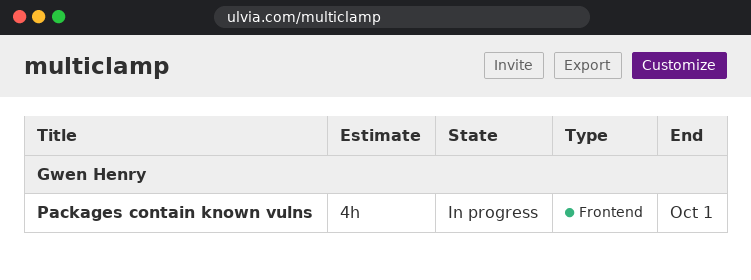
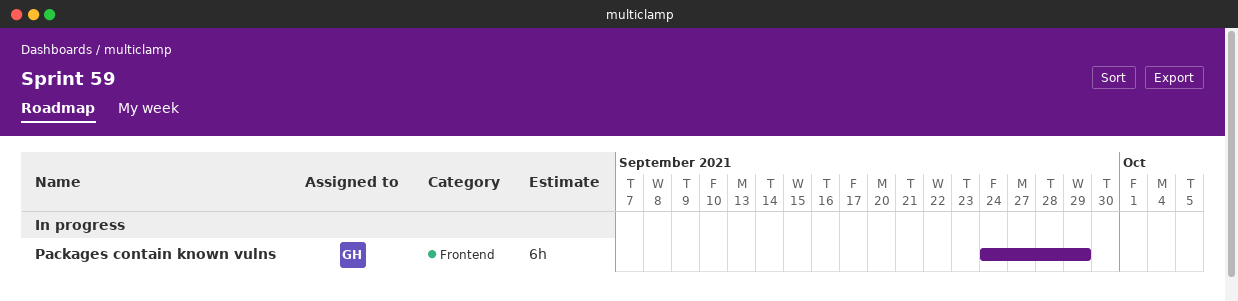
Packages contain known vulns, estimate: 4h -> 6h
Packages contain known vulns, due: Oct 1 -> Sep 29

